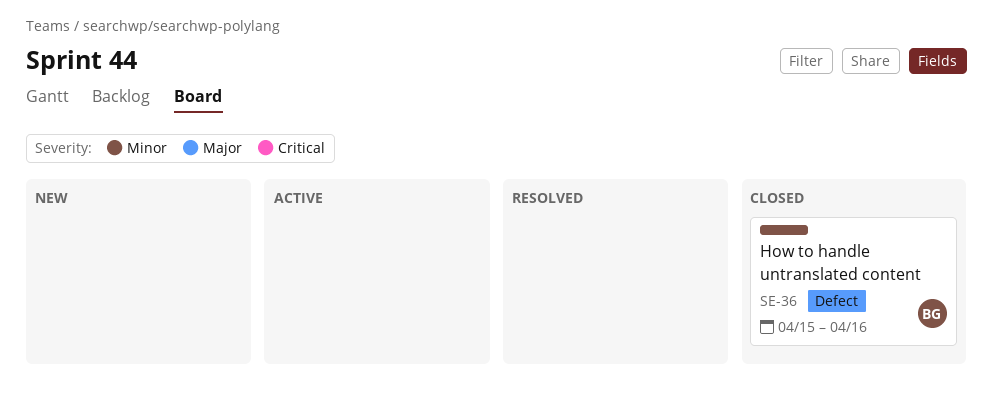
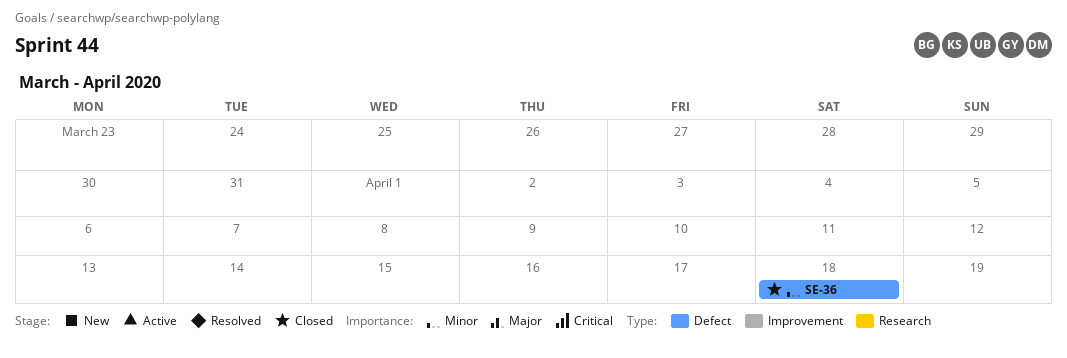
SE-36, start: Apr 15 -> Apr 18
SE-36, due: Apr 16 -> Apr 18

